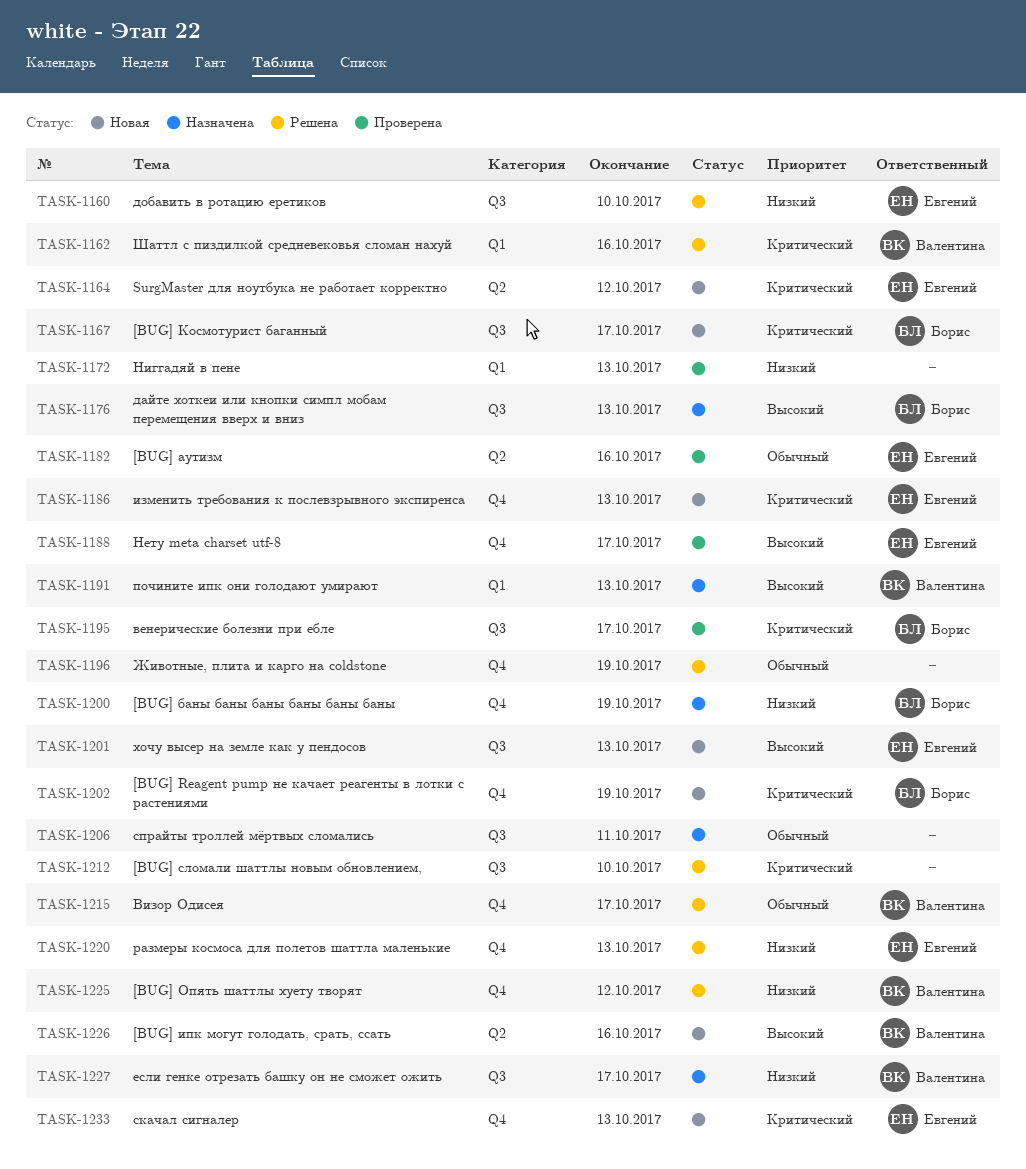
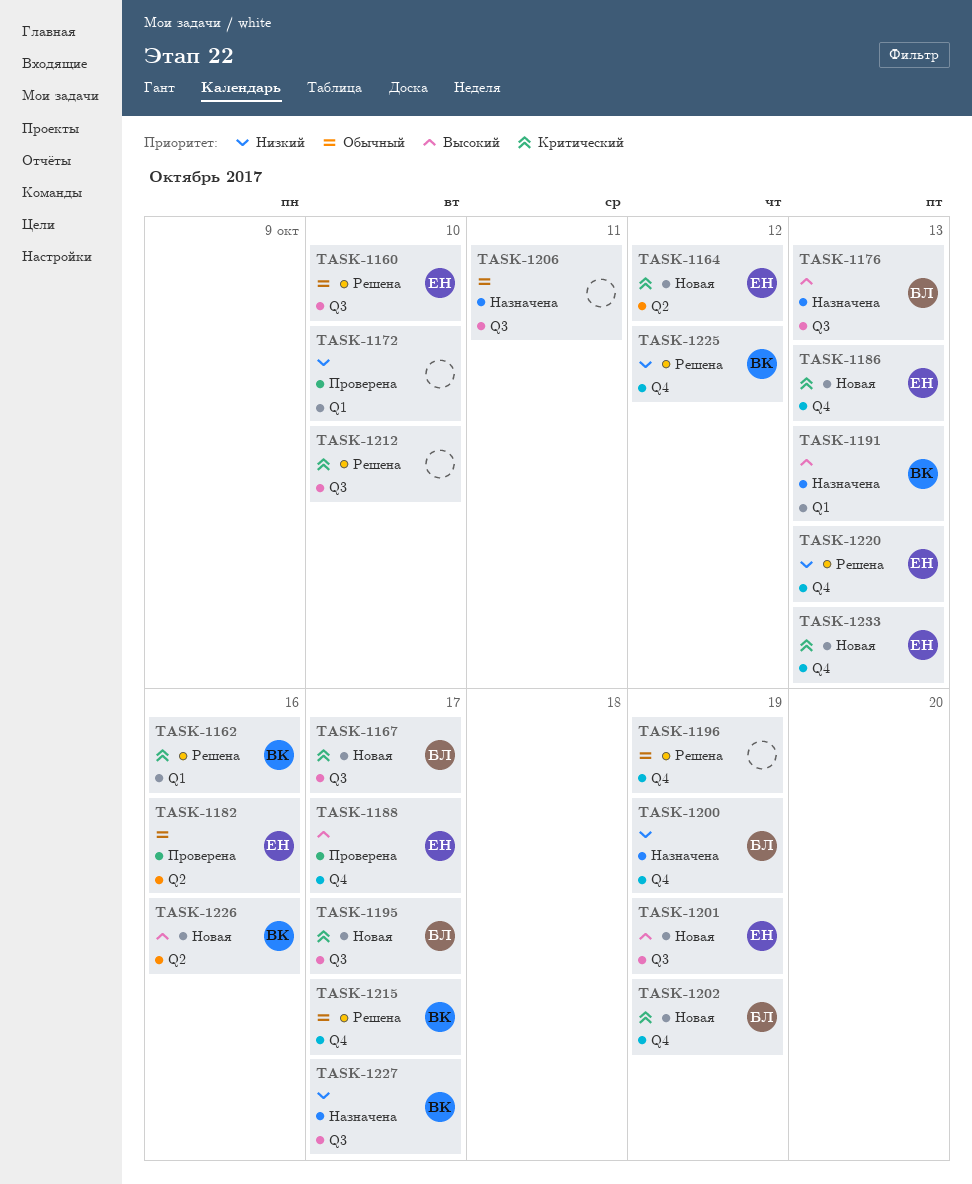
TASK-1160, priority: Низкий -> Обычный
TASK-1172, due: Oct 13 -> Oct 10
TASK-1195, status: Проверена -> Новая
TASK-1201, due: Oct 13 -> Oct 19

